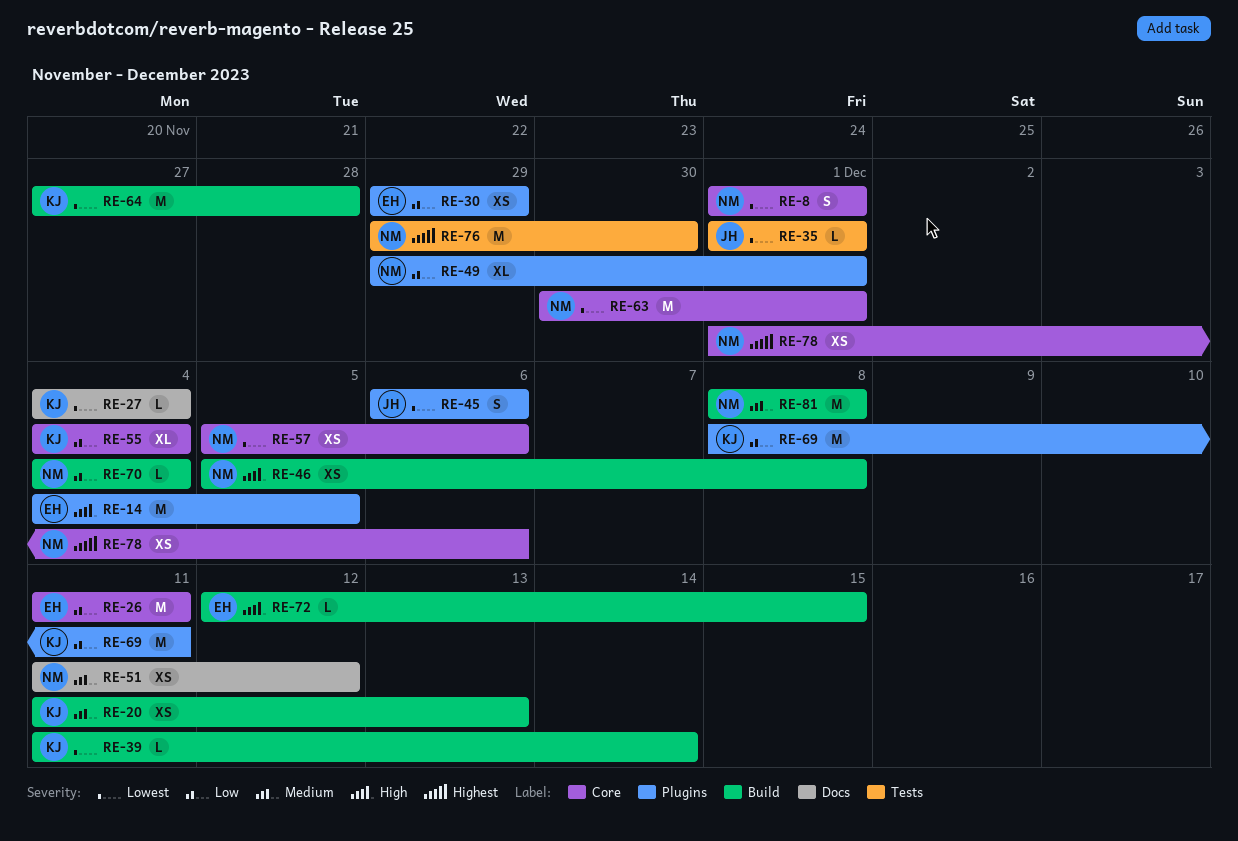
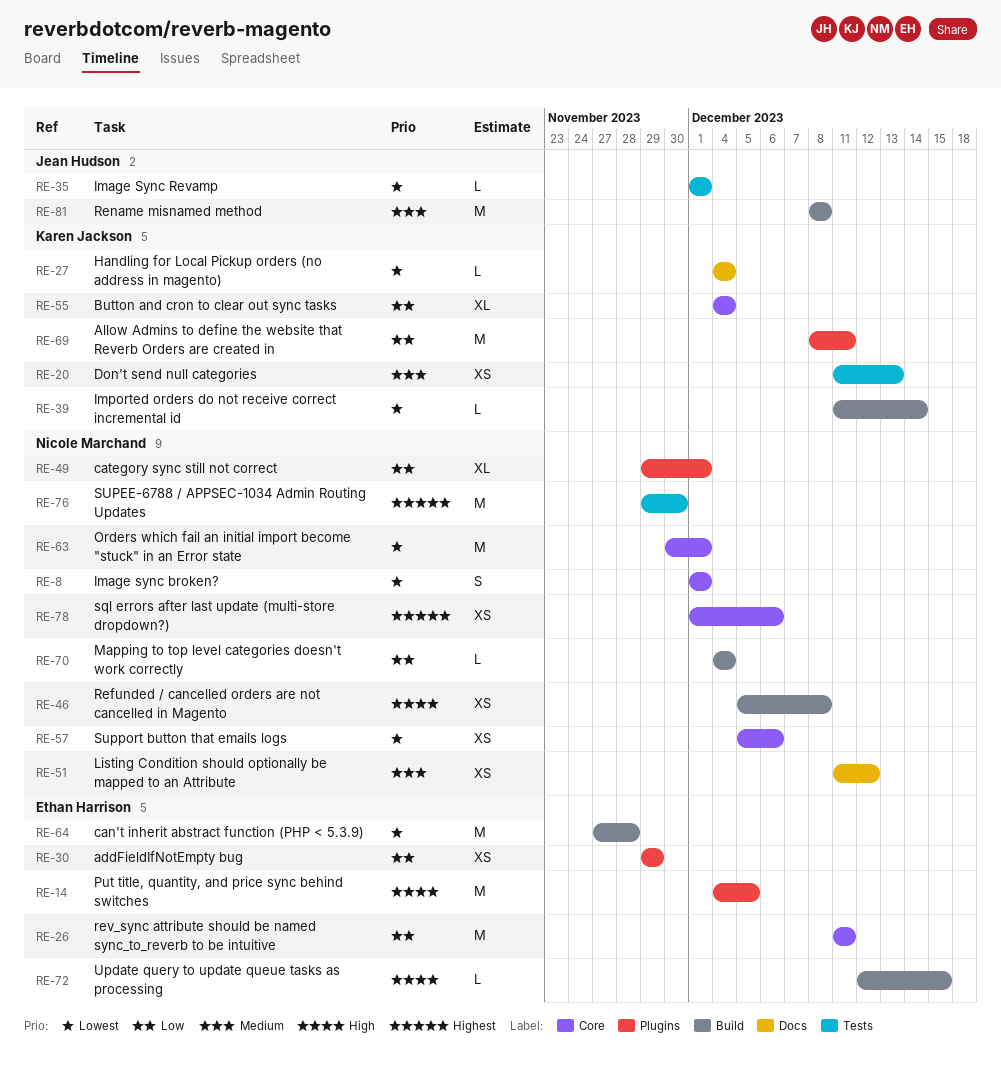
RE-20, label: Build -> Tests
RE-45: present -> none
RE-64, owner: Karen Jackson -> Ethan Harrison
RE-81, owner: Nicole Marchand -> Jean Hudson

